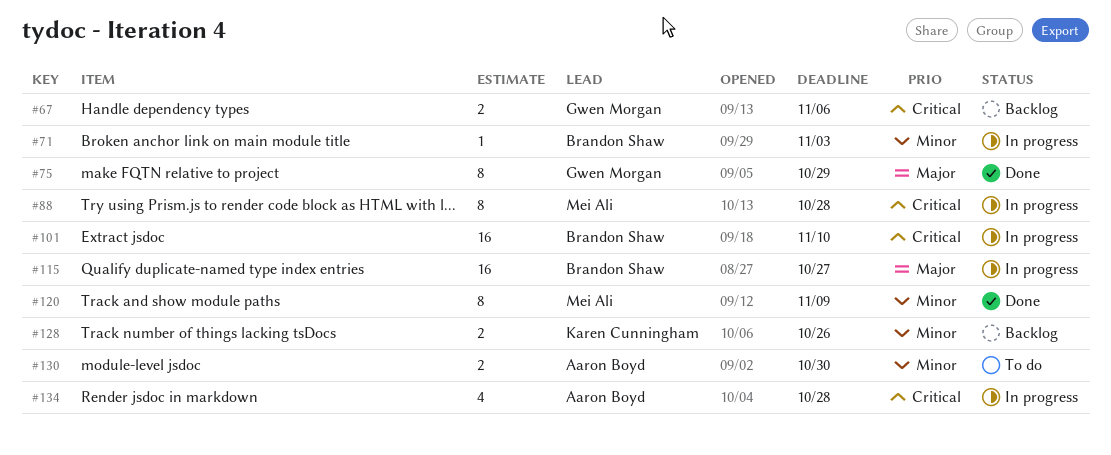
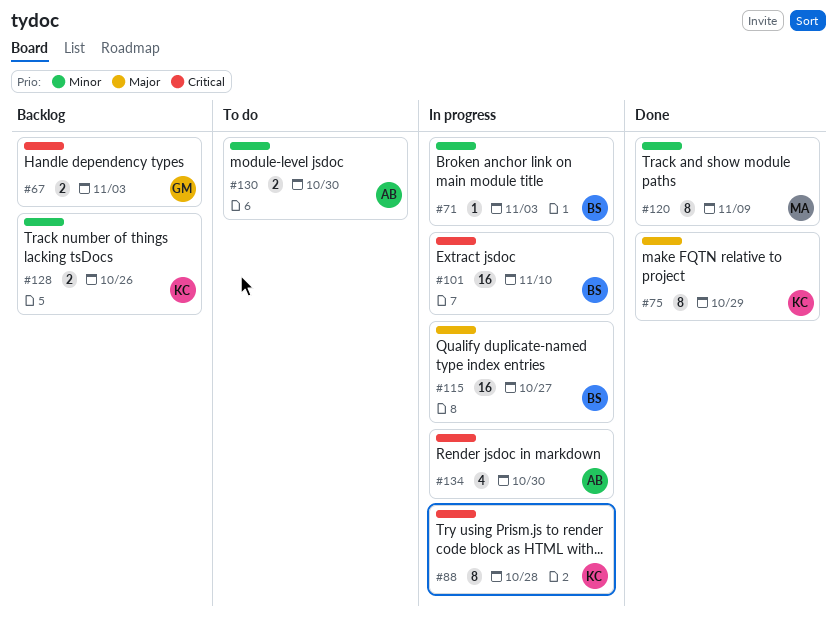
#67, due: Nov 6 -> Nov 3
#75, owner: Gwen Morgan -> Karen Cunningham
#88, owner: Mei Ali -> Karen Cunningham
#134, due: Oct 28 -> Oct 30

